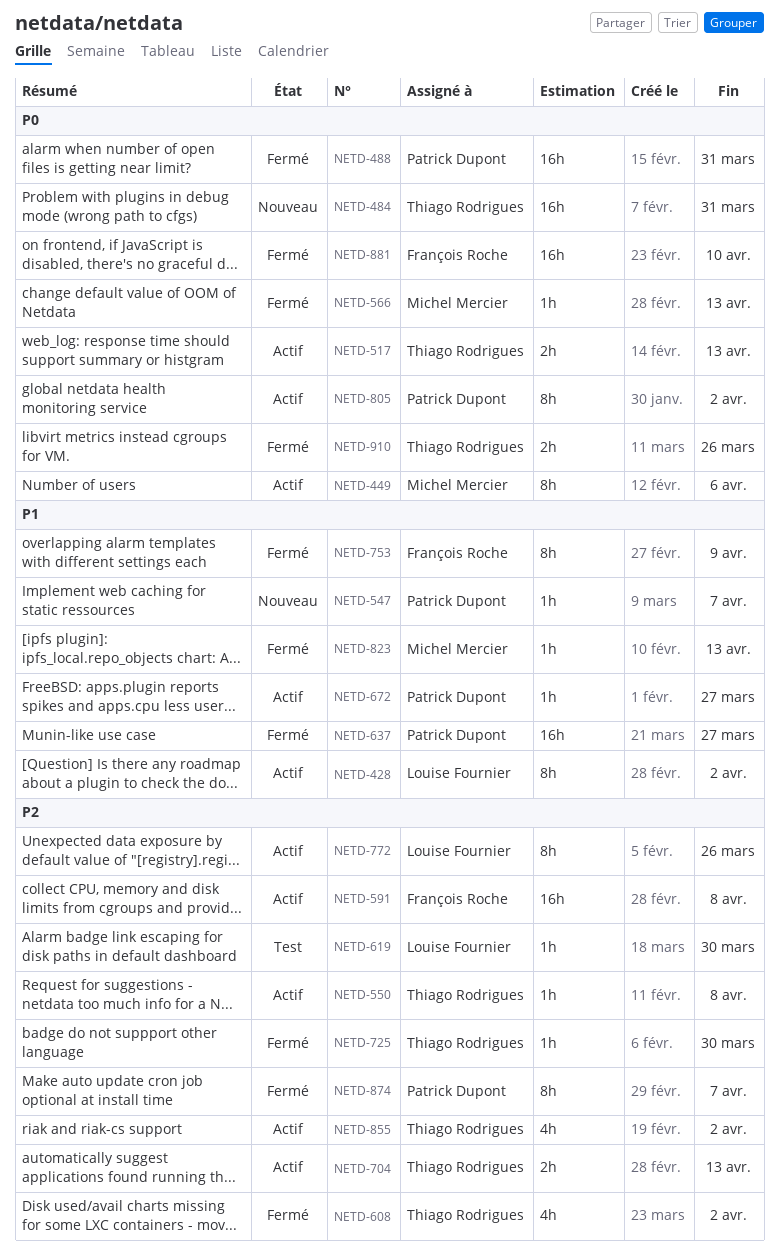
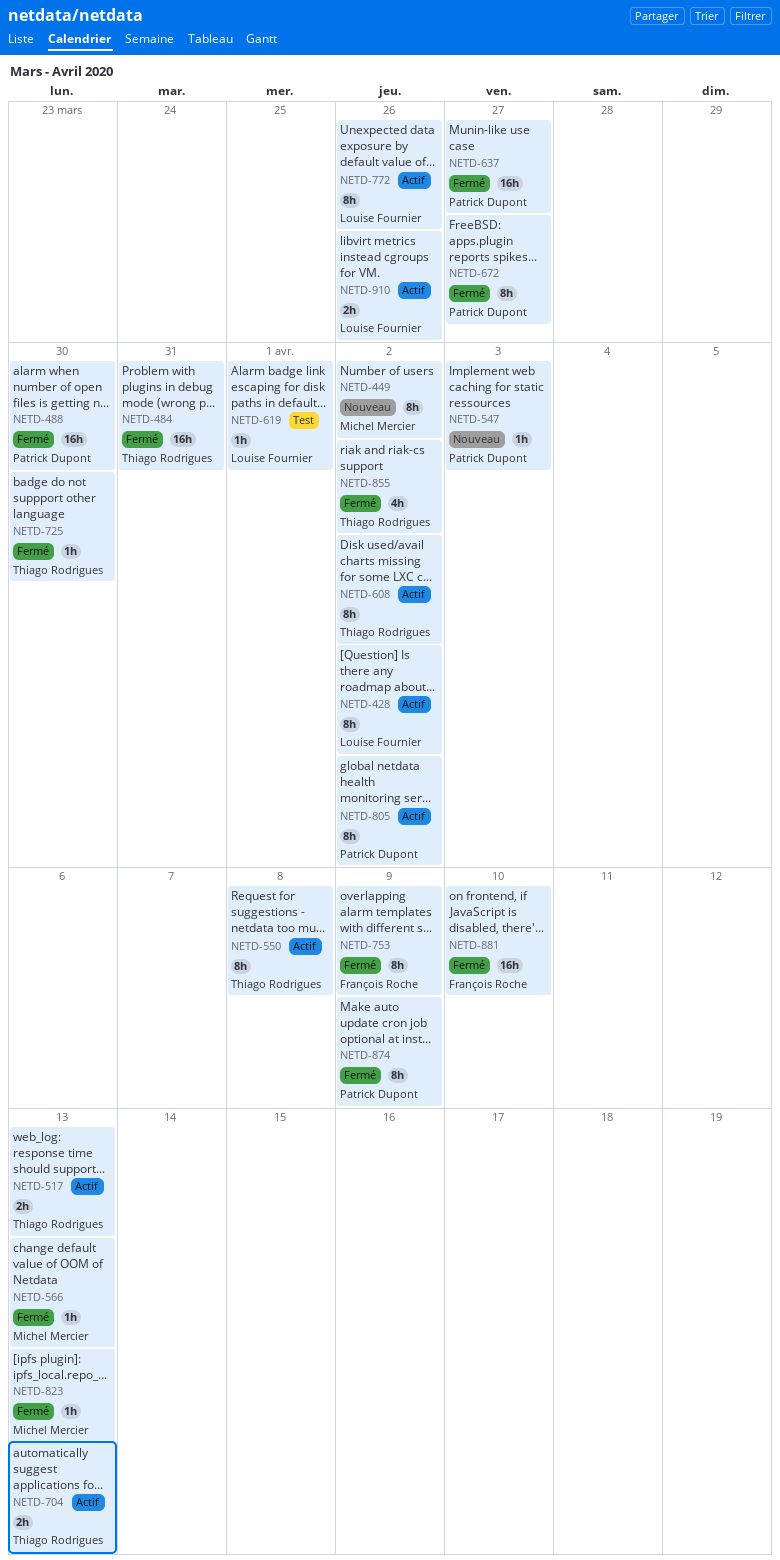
NETD-449, status: Actif -> Nouveau
NETD-449, due: Apr 6 -> Apr 2
NETD-484, status: Nouveau -> Fermé
NETD-488, due: Mar 31 -> Mar 30
NETD-547, due: Apr 7 -> Apr 3
NETD-550, estimate: 1h -> 8h
NETD-591: present -> none
NETD-608, status: Fermé -> Actif
NETD-608, estimate: 4h -> 8h
NETD-619, due: Mar 30 -> Apr 1
NETD-672, status: Actif -> Fermé
NETD-672, estimate: 1h -> 8h
NETD-855, status: Actif -> Fermé
NETD-874, due: Apr 7 -> Apr 9
NETD-910, status: Fermé -> Actif
NETD-910, owner: Thiago Rodrigues -> Louise Fournier

